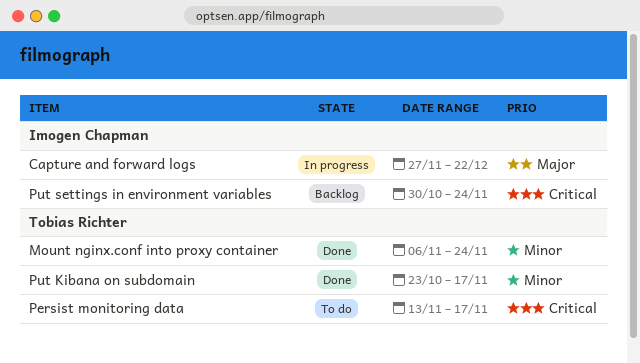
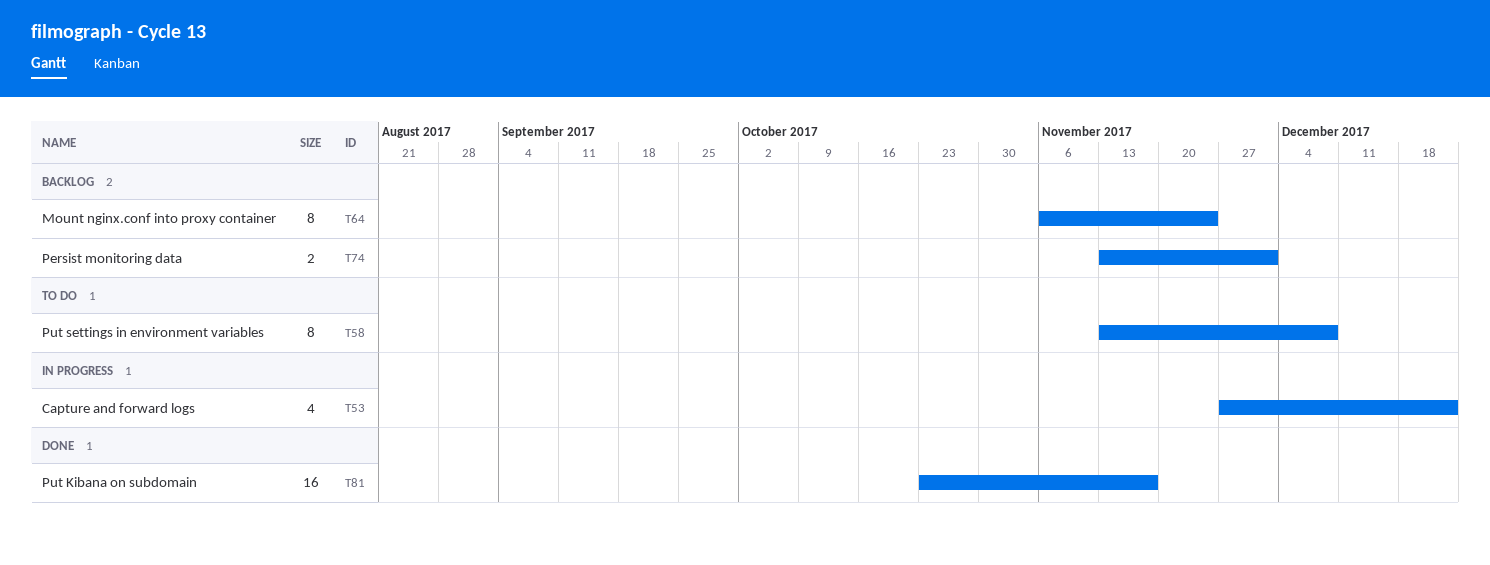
Mount nginx.conf into proxy container, status: Done -> Backlog
Persist monitoring data, status: To do -> Backlog
Persist monitoring data, due: Nov 17 -> Dec 1
Put settings in environment variables, status: Backlog -> To do
Put settings in environment variables, start: Oct 30 -> Nov 13
Put settings in environment variables, due: Nov 24 -> Dec 8

